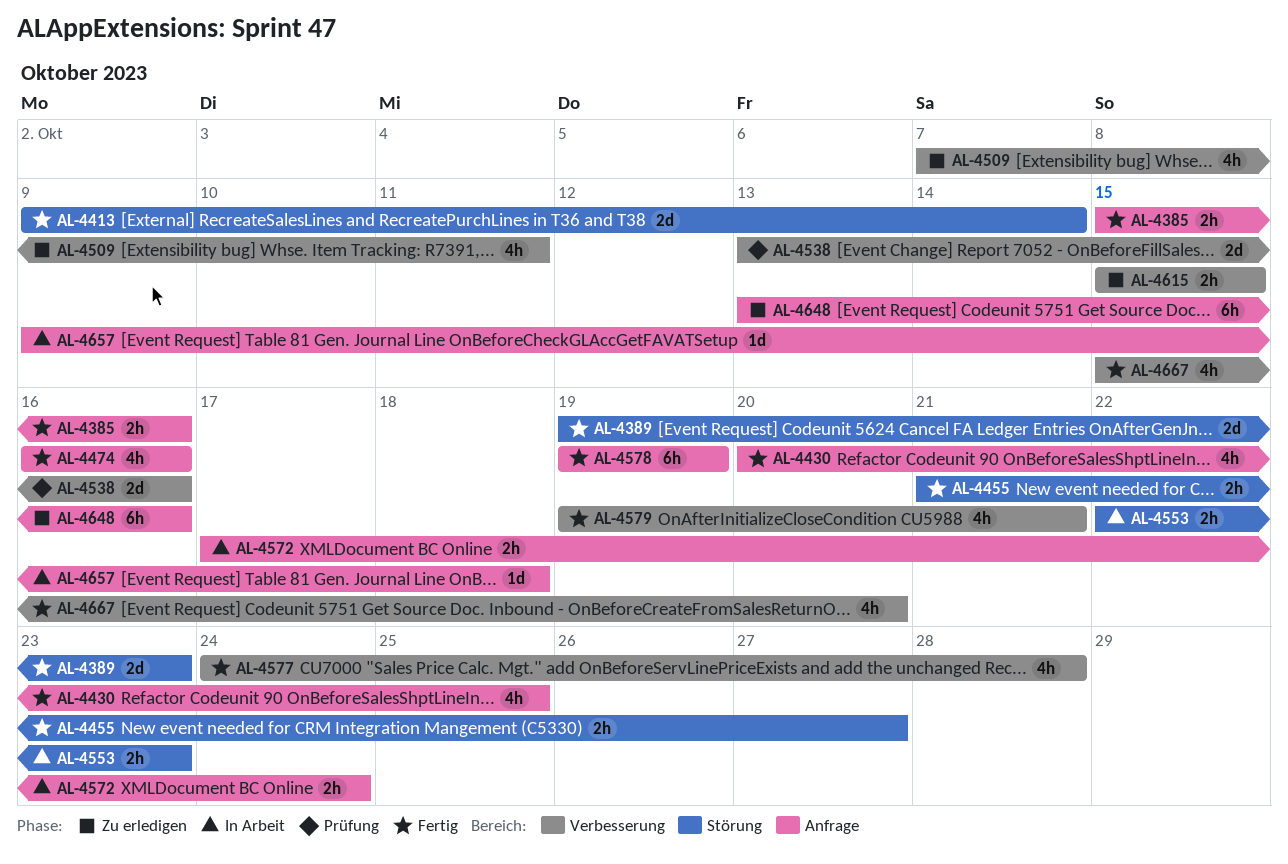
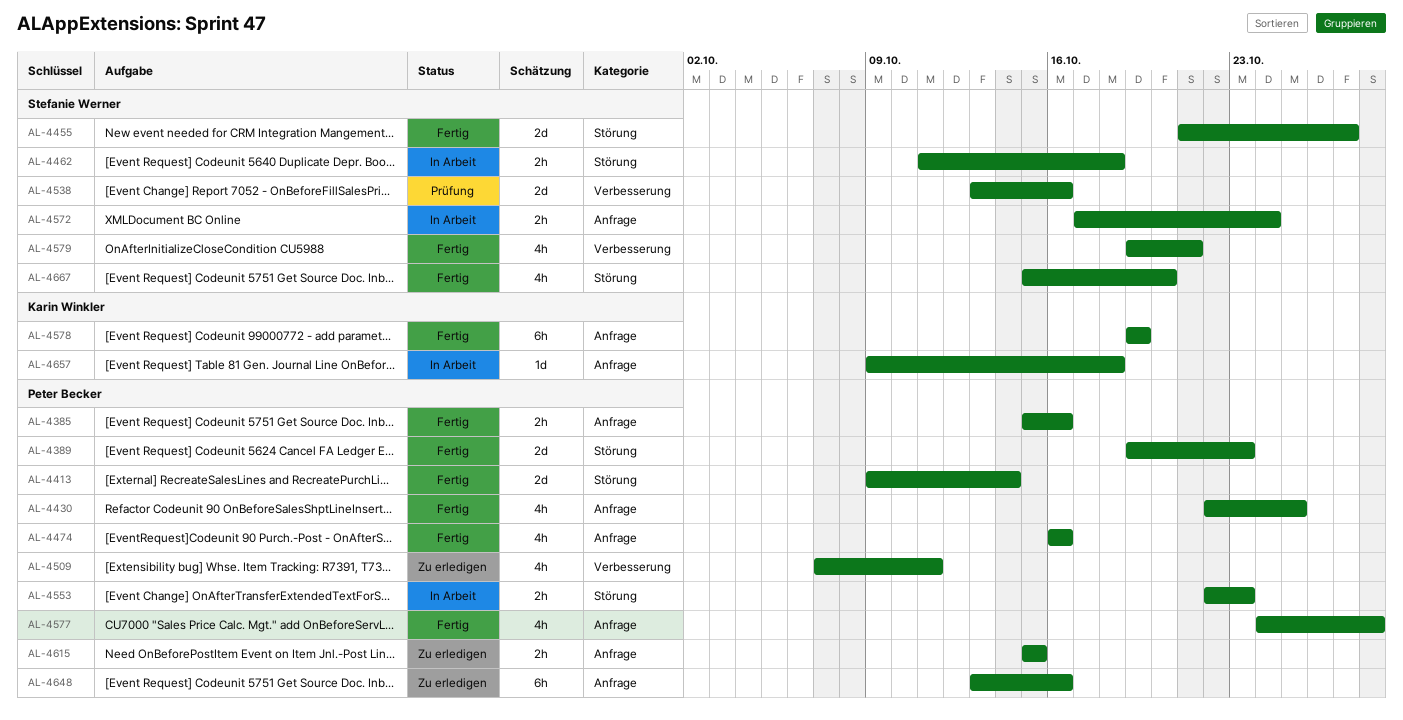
AL-4430, start: Oct 20 -> Oct 22
AL-4455, estimate: 2h -> 2d
AL-4462: none -> present
AL-4577, label: Verbesserung -> Anfrage
AL-4615, label: Verbesserung -> Anfrage
AL-4667, label: Verbesserung -> Störung

